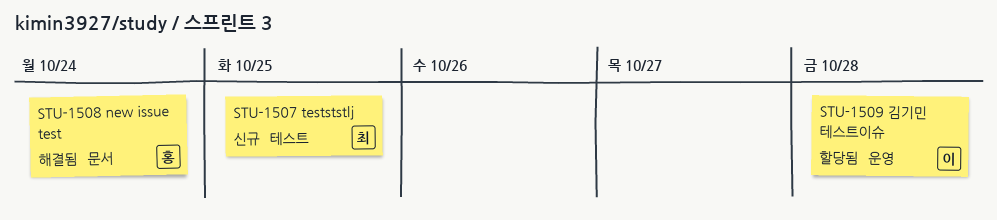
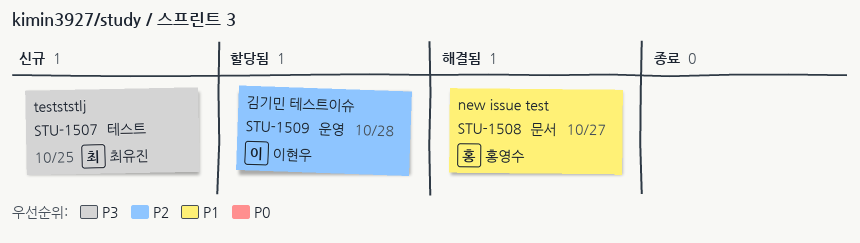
STU-1508, due: Oct 24 -> Oct 27

